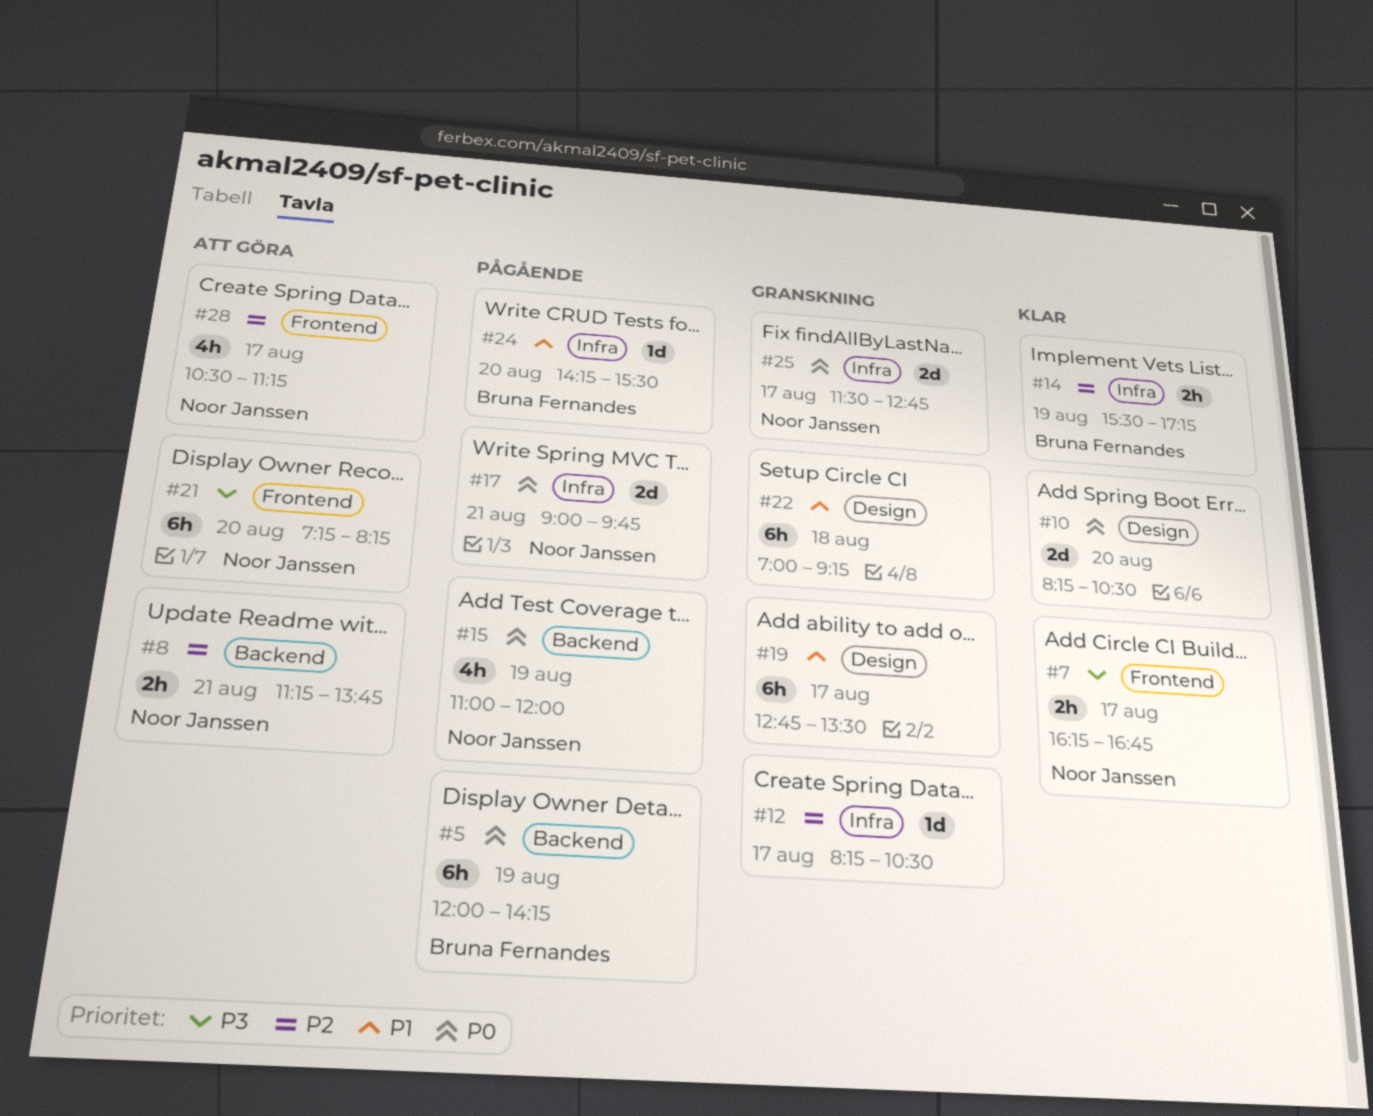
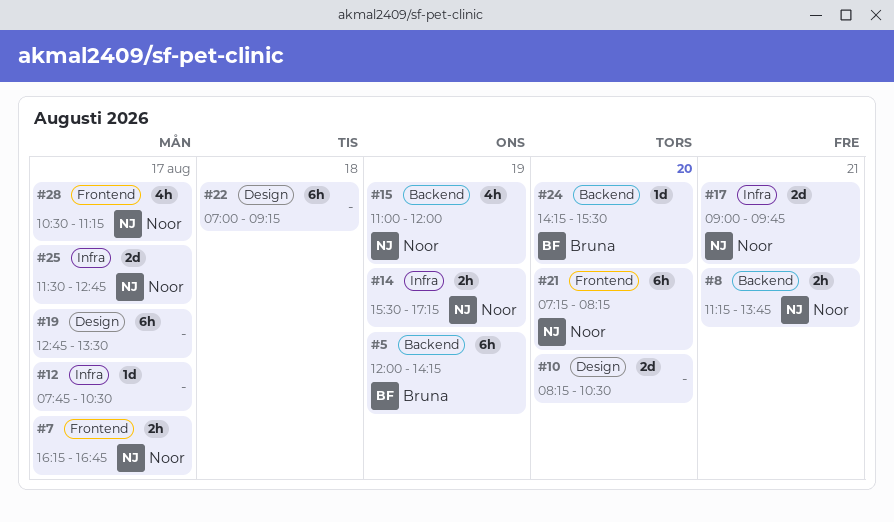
#12, begins: 08:15 -> 07:45
#14, owner: Bruna Fernandes -> Noor Janssen
#24, label: Infra -> Backend

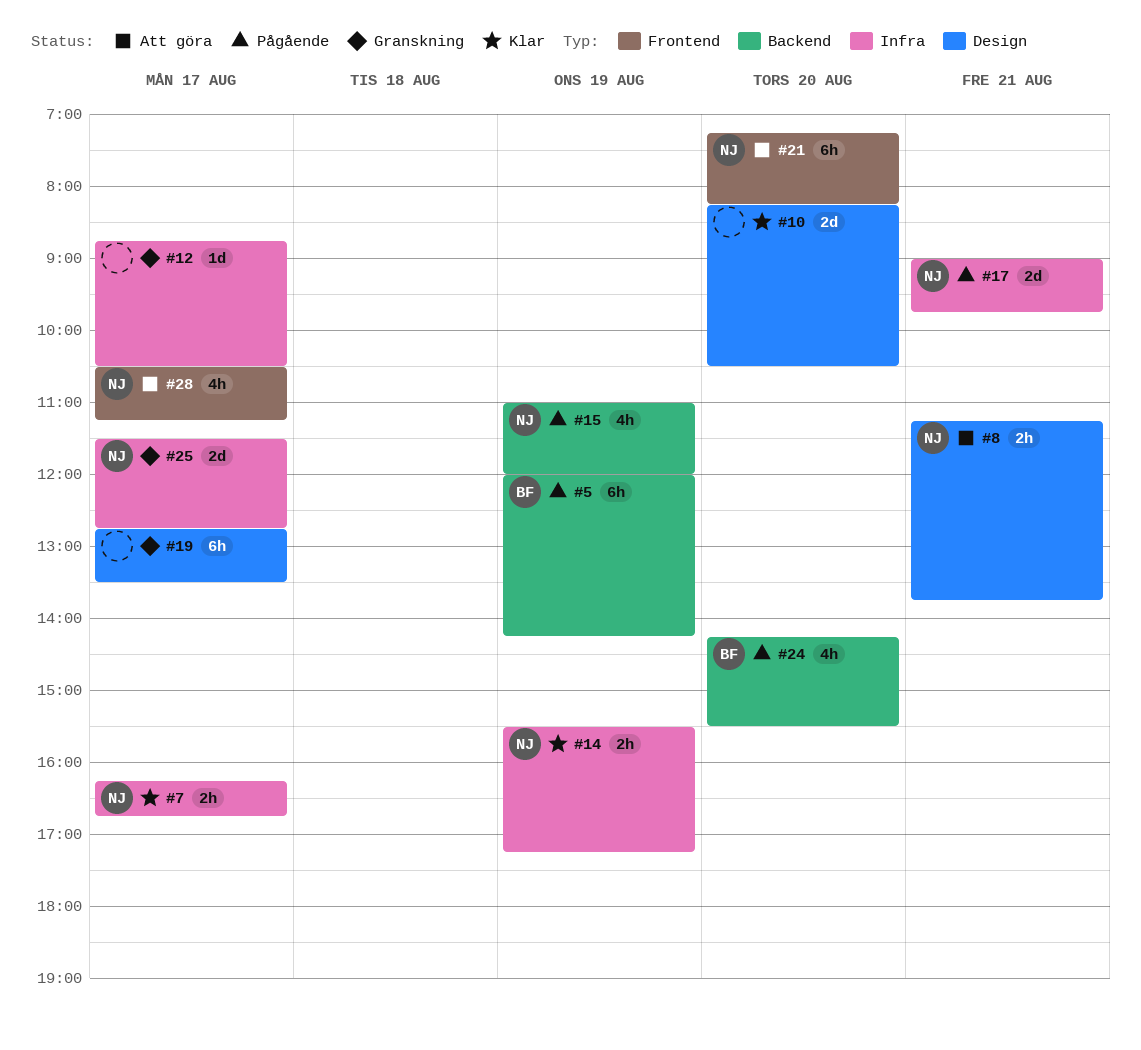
#7, label: Frontend -> Infra
#8, label: Backend -> Design
#12, begins: 07:45 -> 08:45
#22: present -> none
#24, estimate: 1d -> 4h

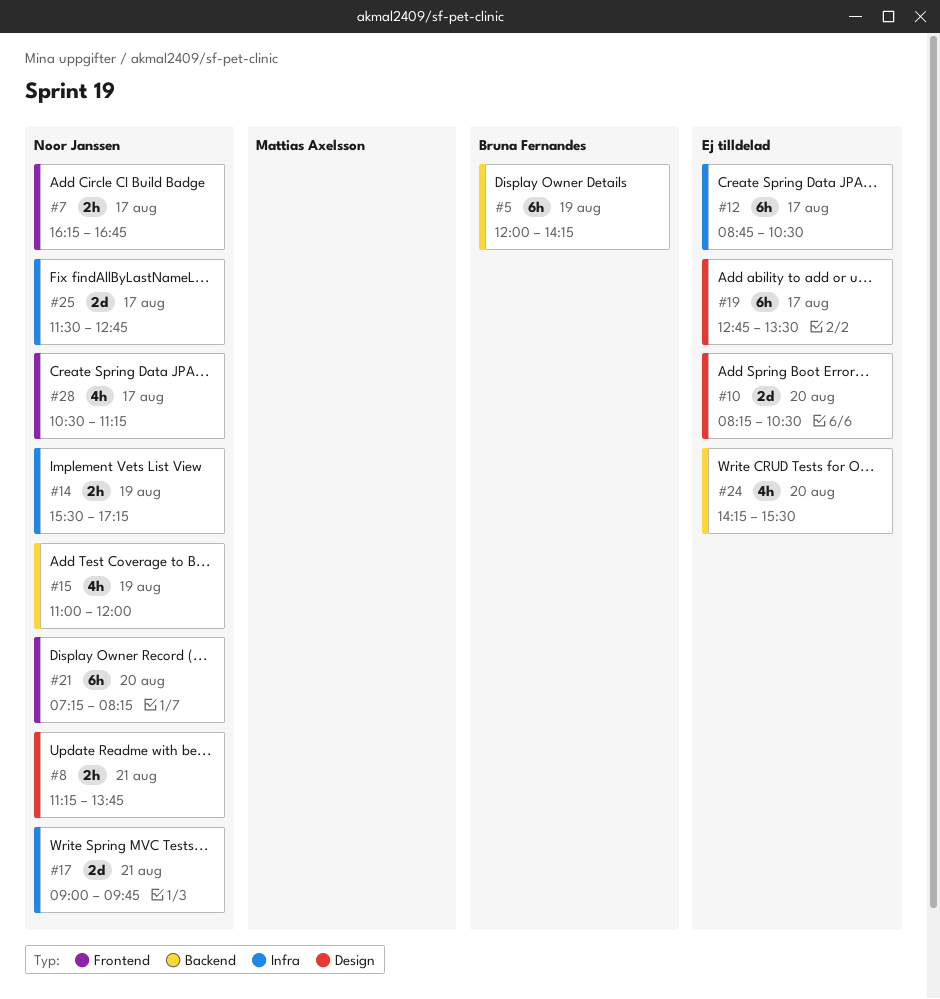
#7, label: Infra -> Frontend
#12, estimate: 1d -> 6h
#24, owner: Bruna Fernandes -> none

